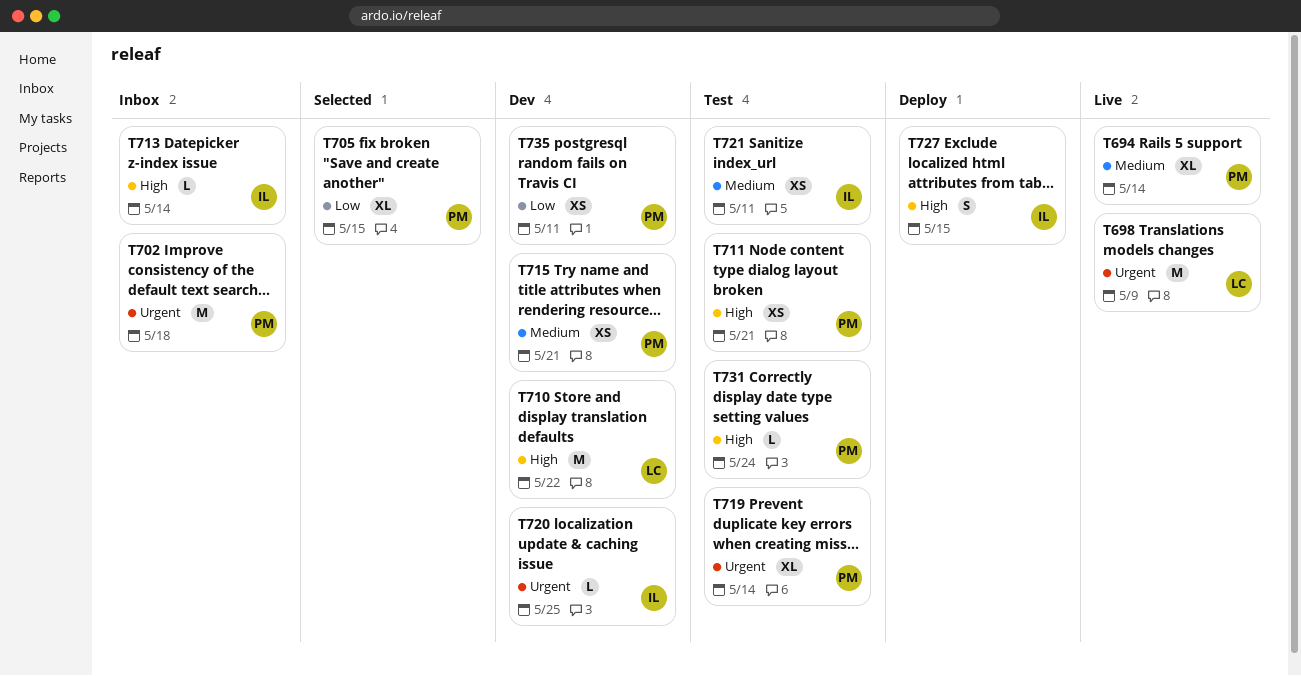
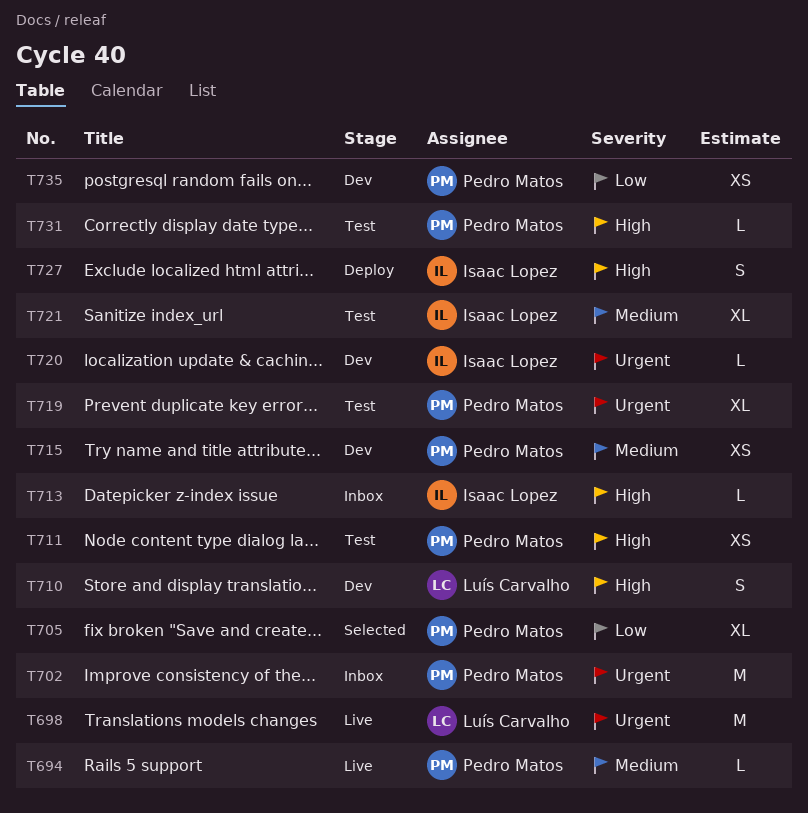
T694, estimate: XL -> L
T710, estimate: M -> S
T721, estimate: XS -> XL

